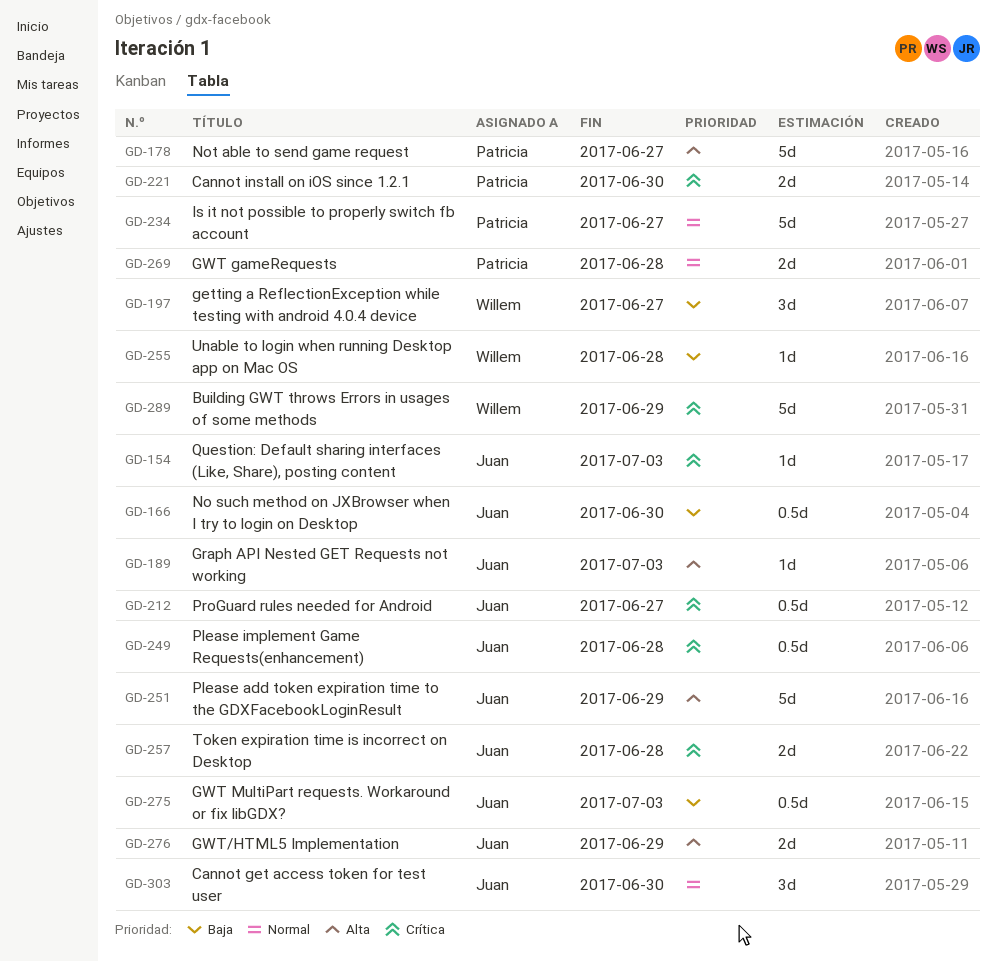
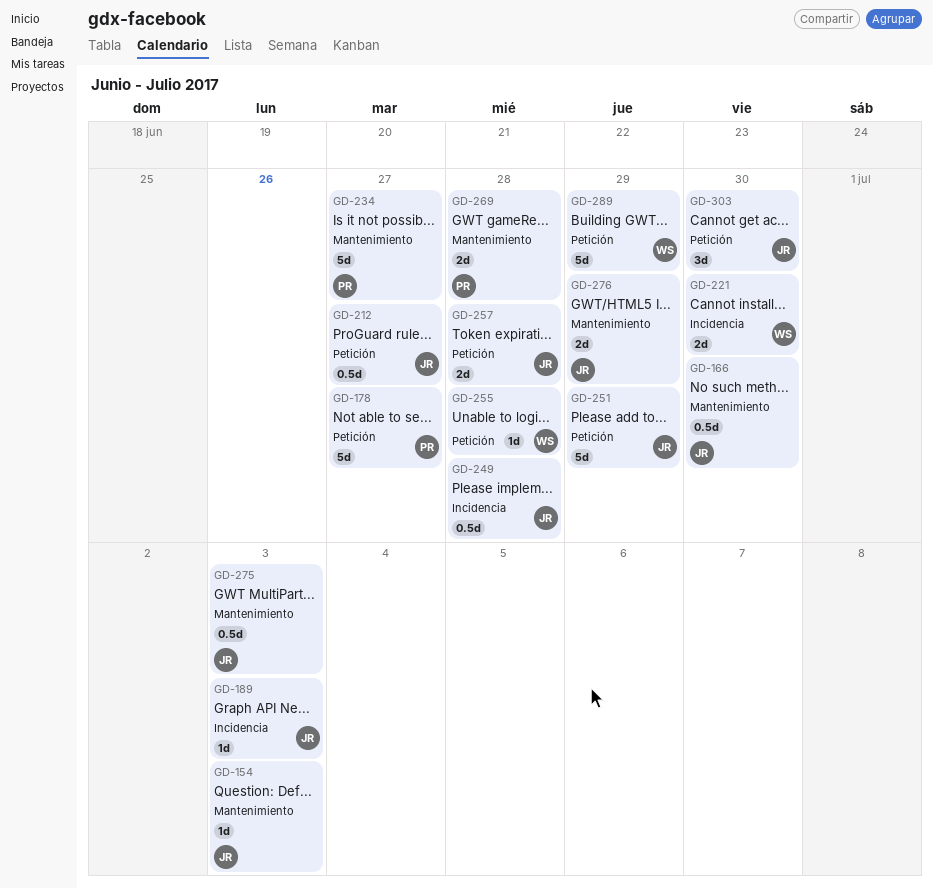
GD-197: present -> none
GD-221, owner: Patricia -> Willem

